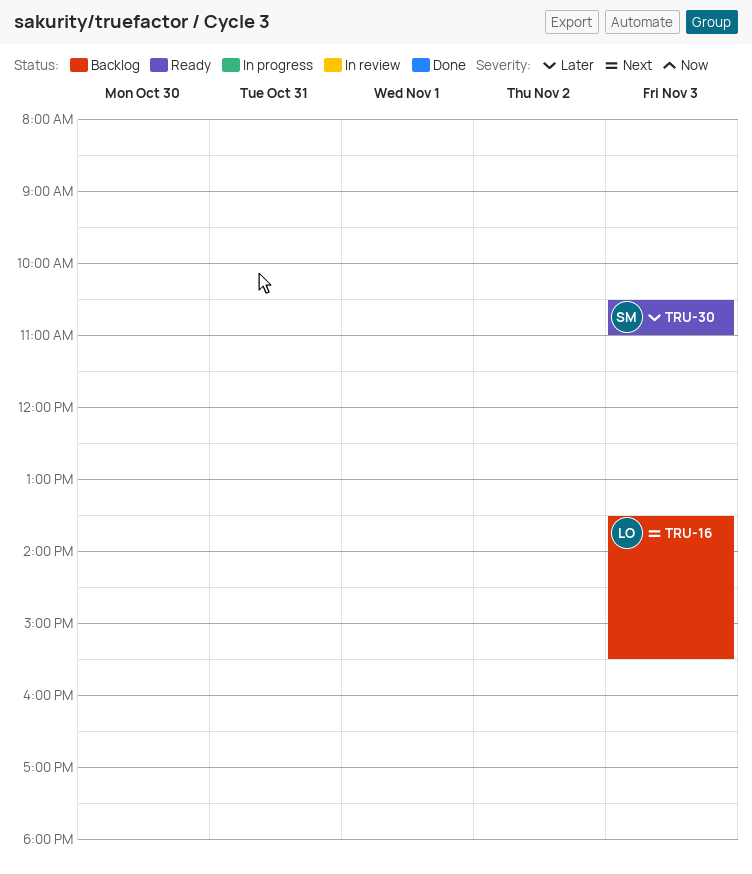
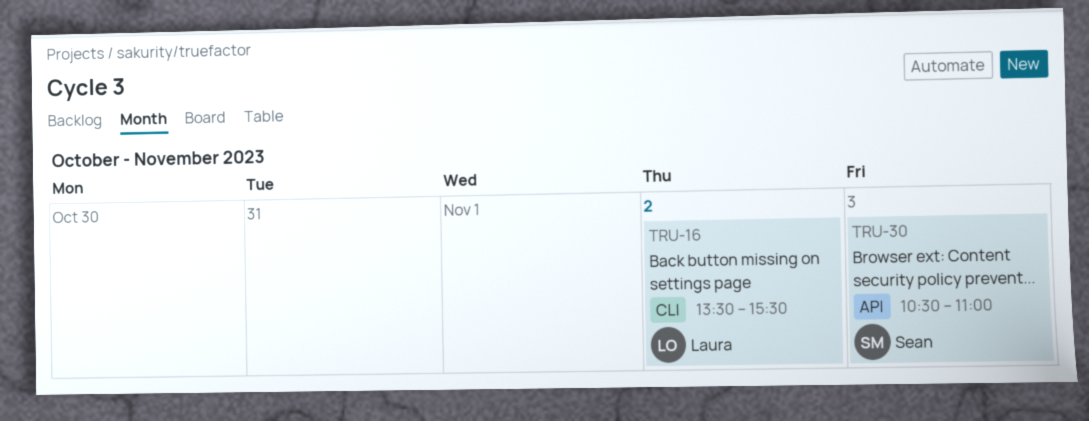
TRU-16, day: Nov 3 -> Nov 2

